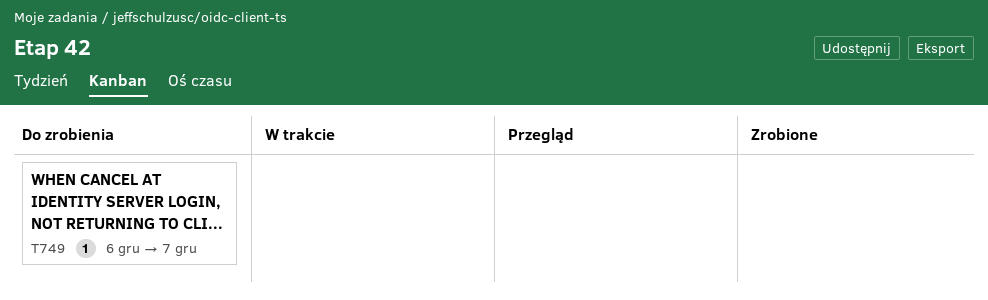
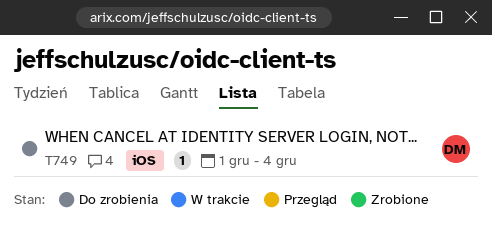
T749, start: Dec 6 -> Dec 1
T749, due: Dec 7 -> Dec 4

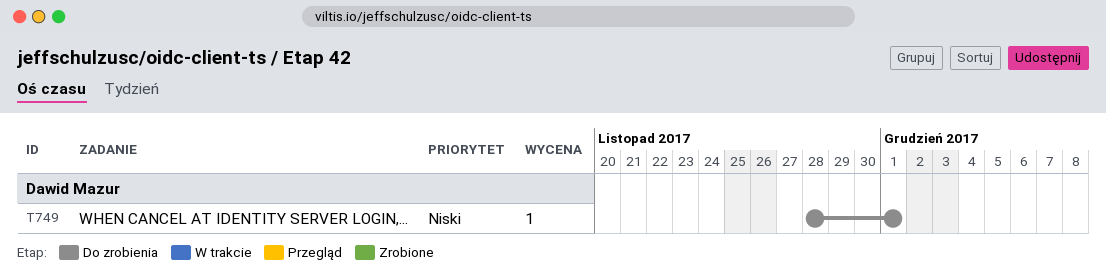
T749, start: Dec 1 -> Nov 28
T749, due: Dec 4 -> Dec 1

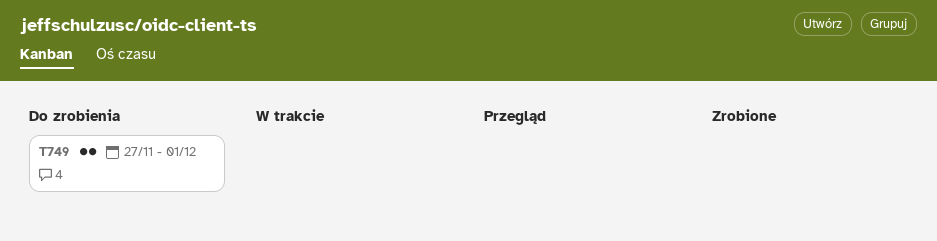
T749, estimate: 1 -> 2
T749, start: Nov 28 -> Nov 27

